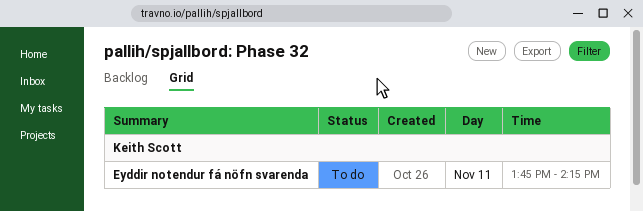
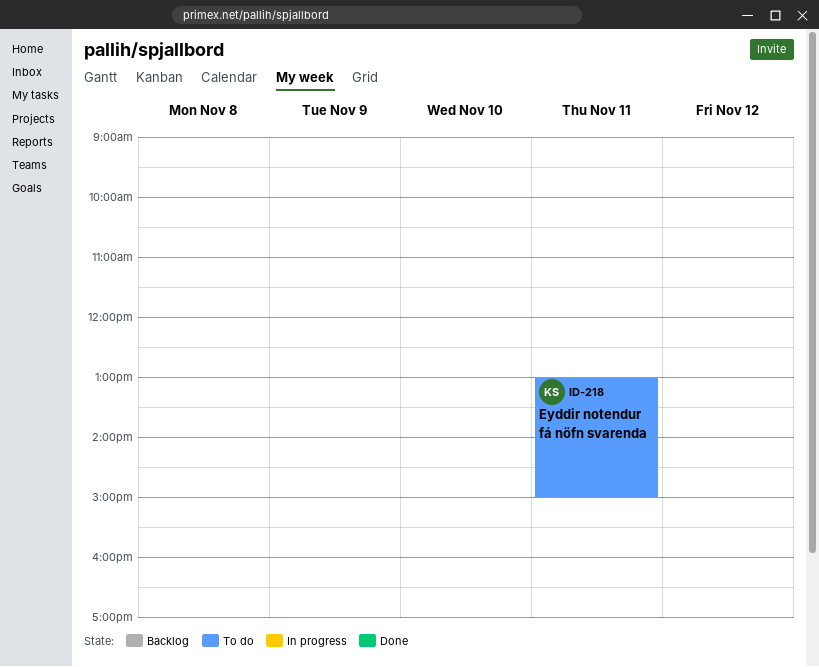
Eyddir notendur fá nöfn svarenda, begins: 13:45 -> 13:00
Eyddir notendur fá nöfn svarenda, ends: 14:15 -> 15:00

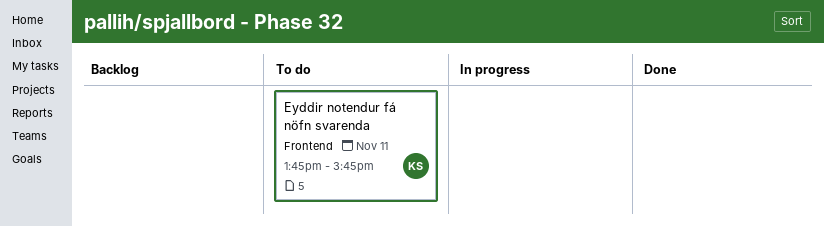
Eyddir notendur fá nöfn svarenda, begins: 13:00 -> 13:45
Eyddir notendur fá nöfn svarenda, ends: 15:00 -> 15:45

